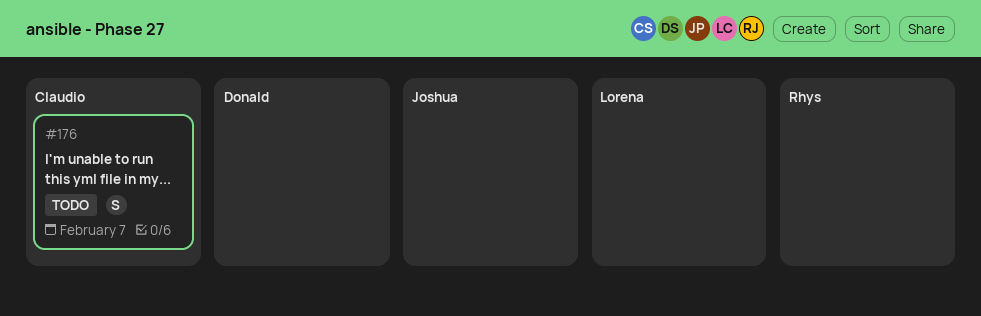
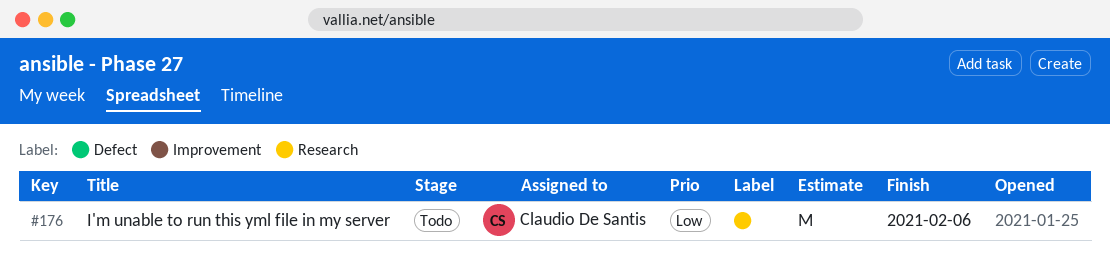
#176, estimate: S -> M
#176, due: Feb 7 -> Feb 6

